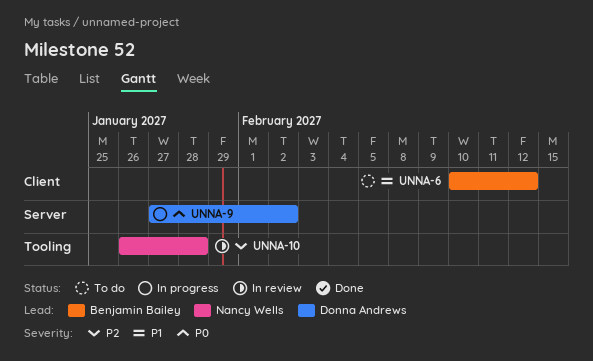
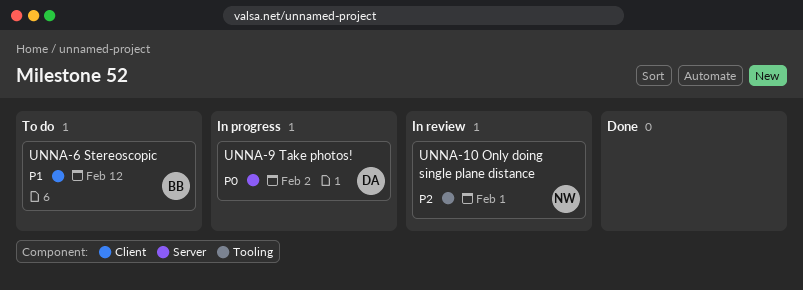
UNNA-10, due: Jan 28 -> Feb 1

